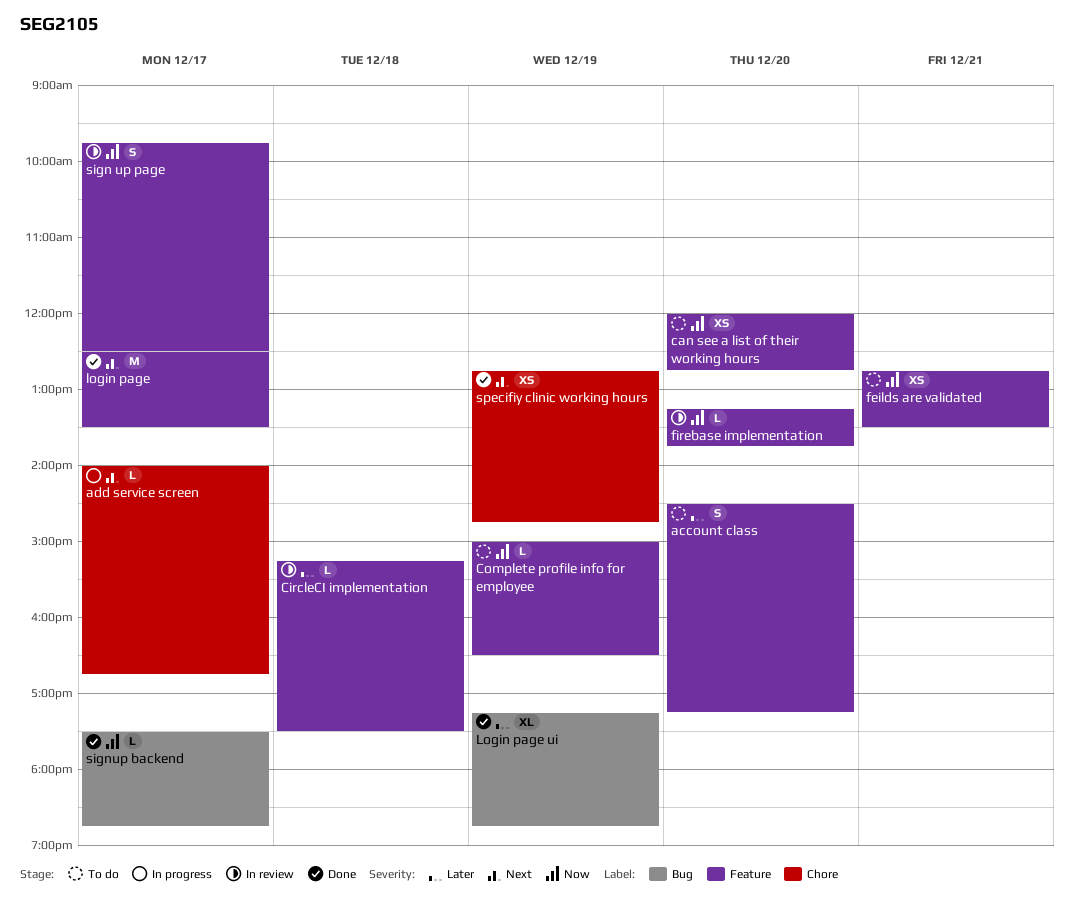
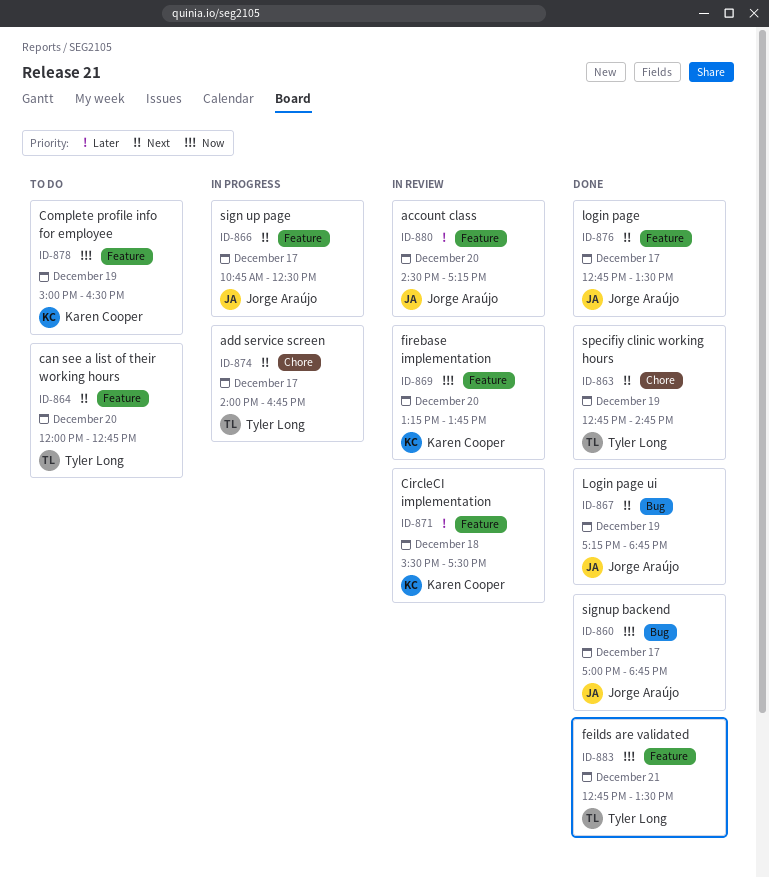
account class, status: To do -> In review
can see a list of their working hours, priority: Now -> Next
CircleCI implementation, begins: 15:15 -> 15:30
feilds are validated, status: To do -> Done
login page, begins: 12:30 -> 12:45
Login page ui, priority: Later -> Next
sign up page, status: In review -> In progress
sign up page, priority: Now -> Next
sign up page, begins: 09:45 -> 10:45
signup backend, begins: 17:30 -> 17:00

